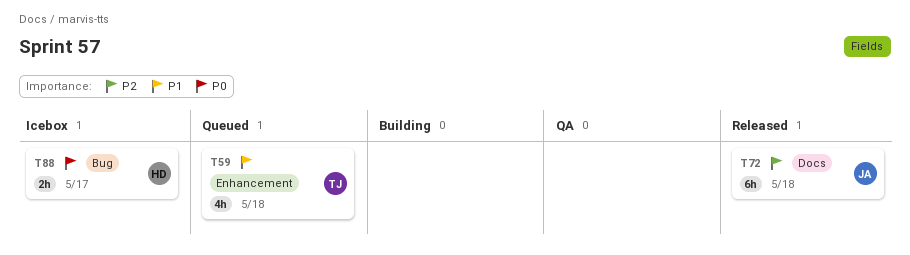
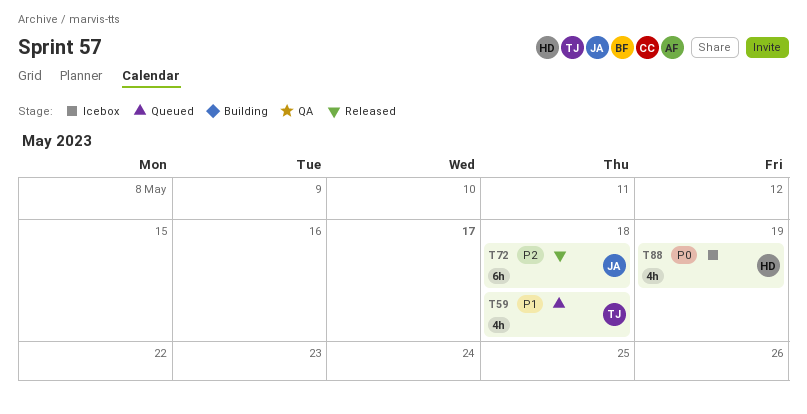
T88, estimate: 2h -> 4h
T88, due: May 17 -> May 19

